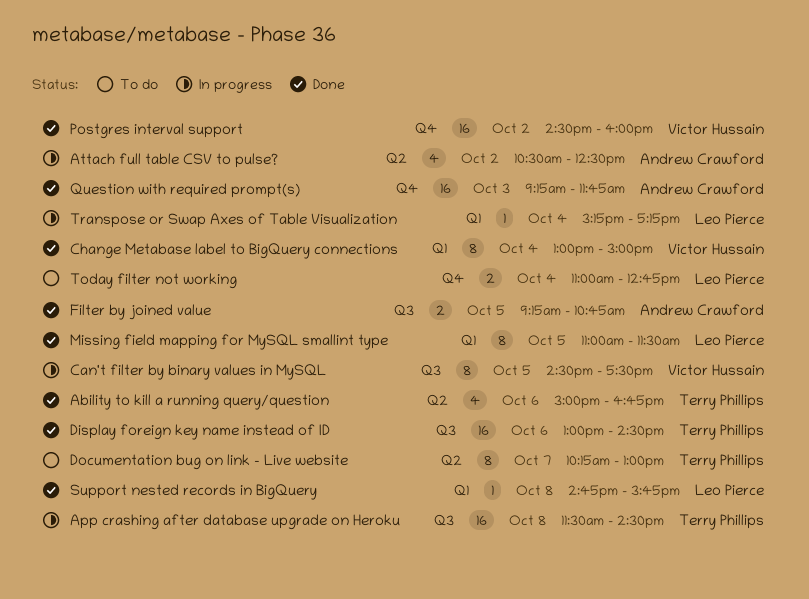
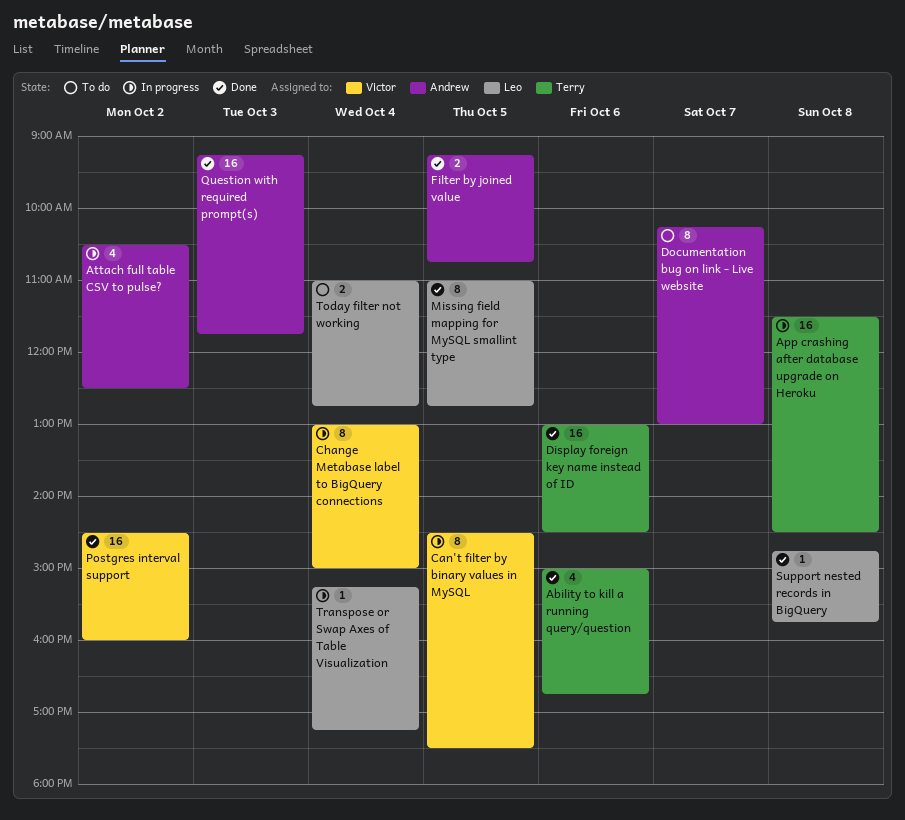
Change Metabase label to BigQuery connections, status: Done -> In progress
Documentation bug on link - Live website, owner: Terry Phillips -> Andrew Crawford
Missing field mapping for MySQL smallint type, ends: 11:30 -> 12:45

